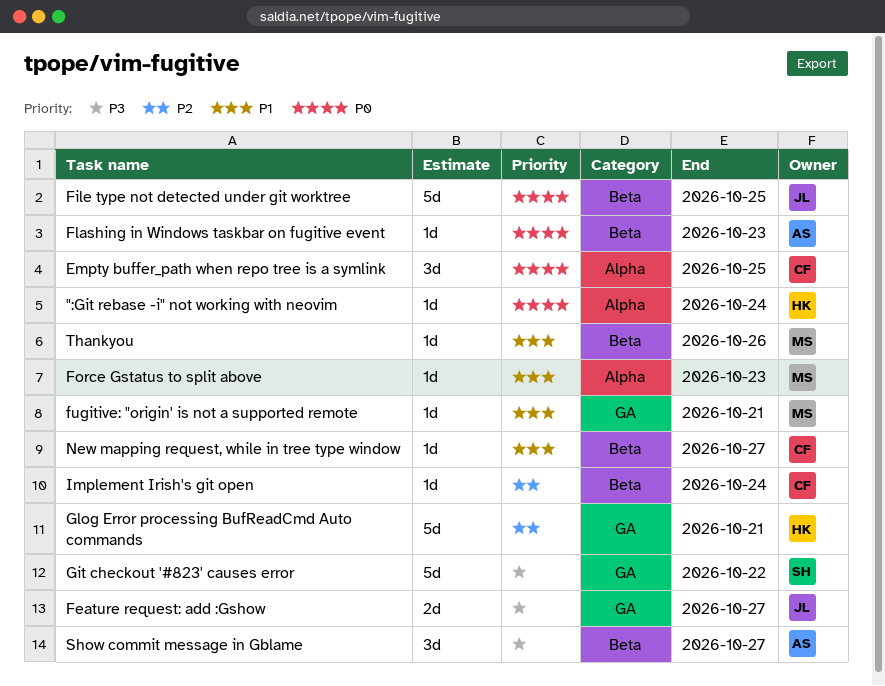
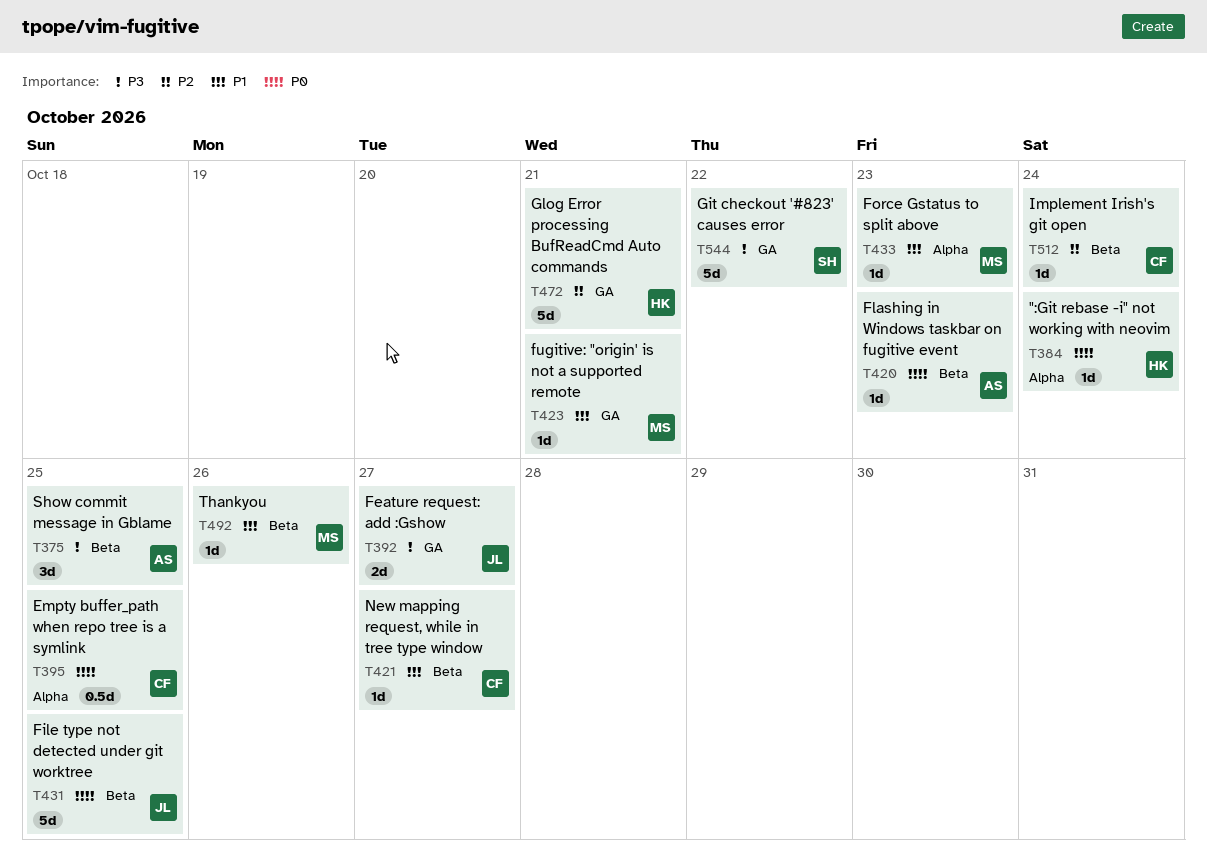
Empty buffer_path when repo tree is a symlink, estimate: 3d -> 0.5d
Show commit message in Gblame, due: Oct 27 -> Oct 25

